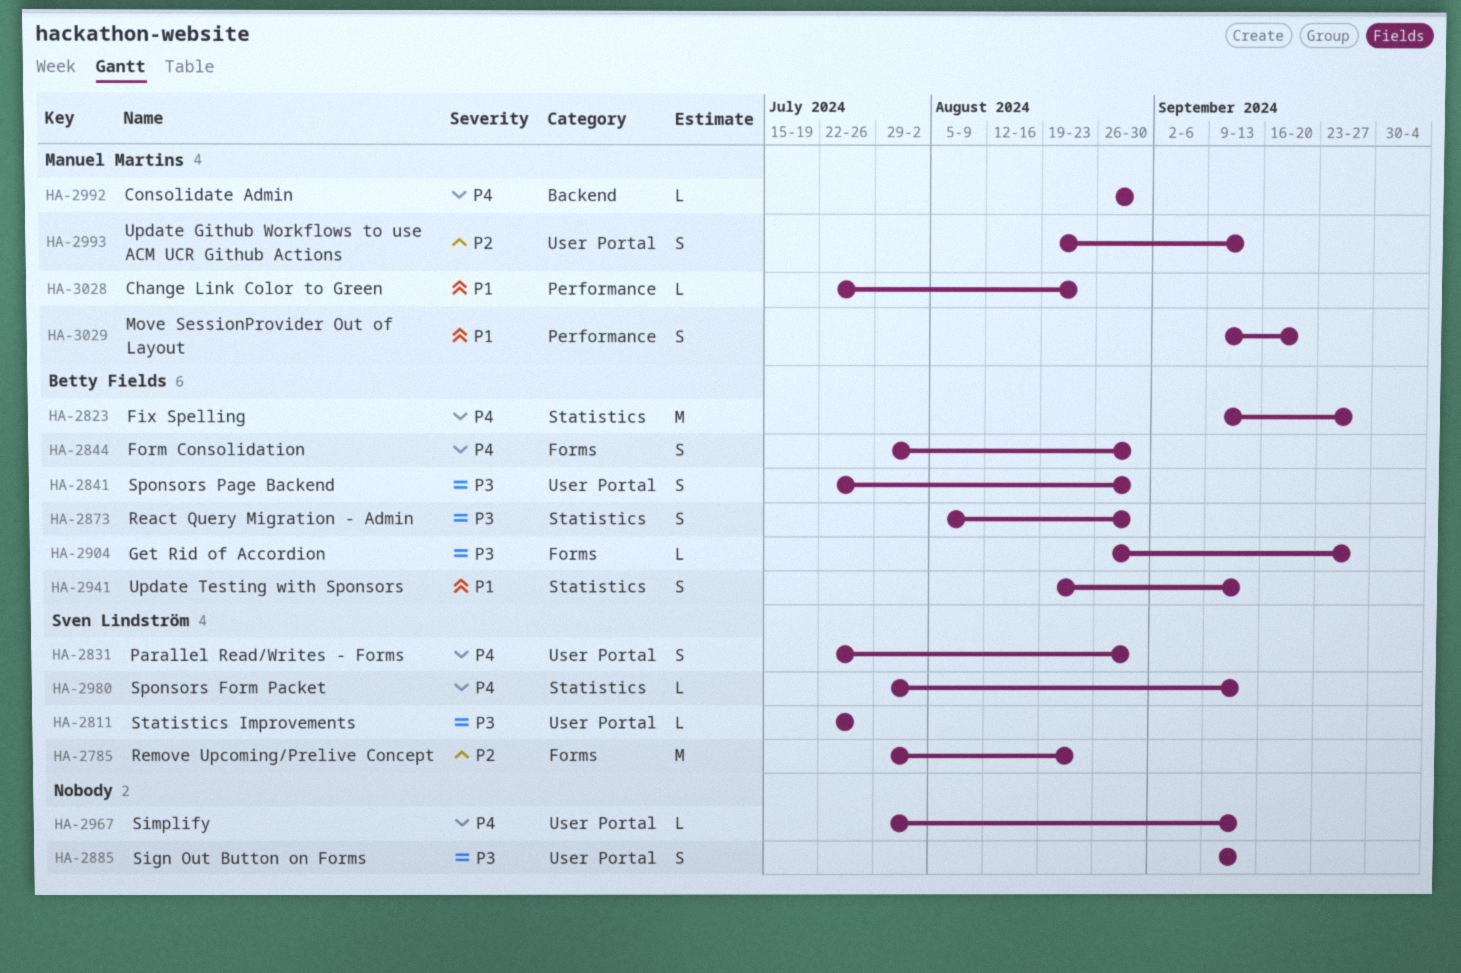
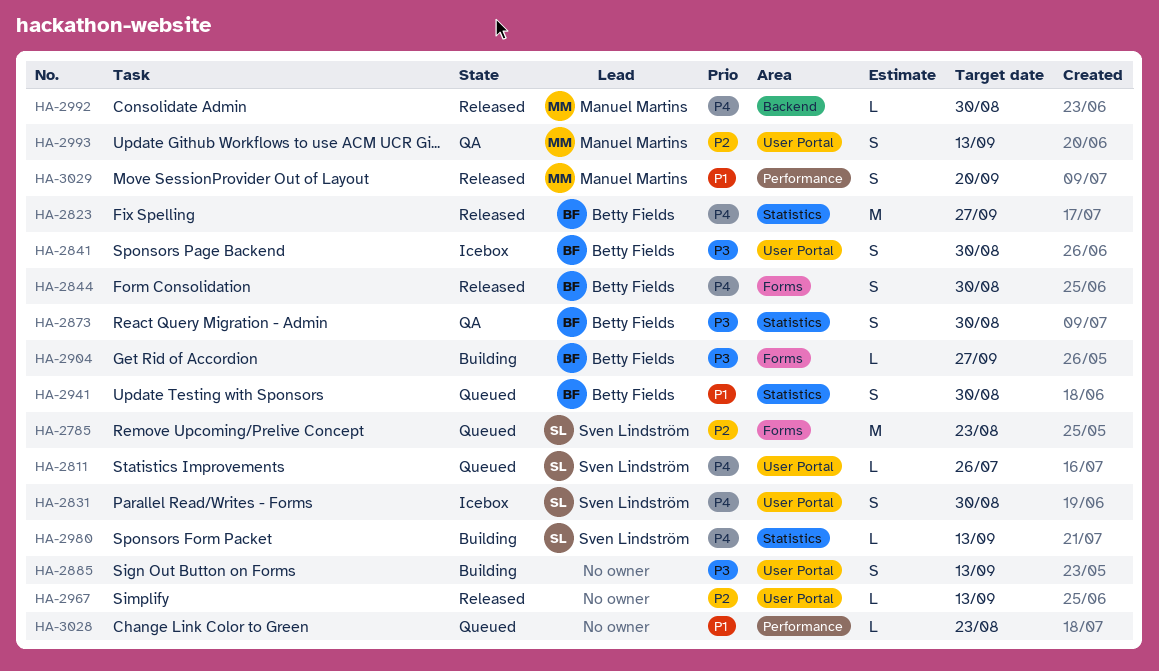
HA-2811, priority: P3 -> P4
HA-2941, due: Sep 13 -> Aug 30
HA-2967, priority: P4 -> P2
HA-3028, owner: Manuel Martins -> none

